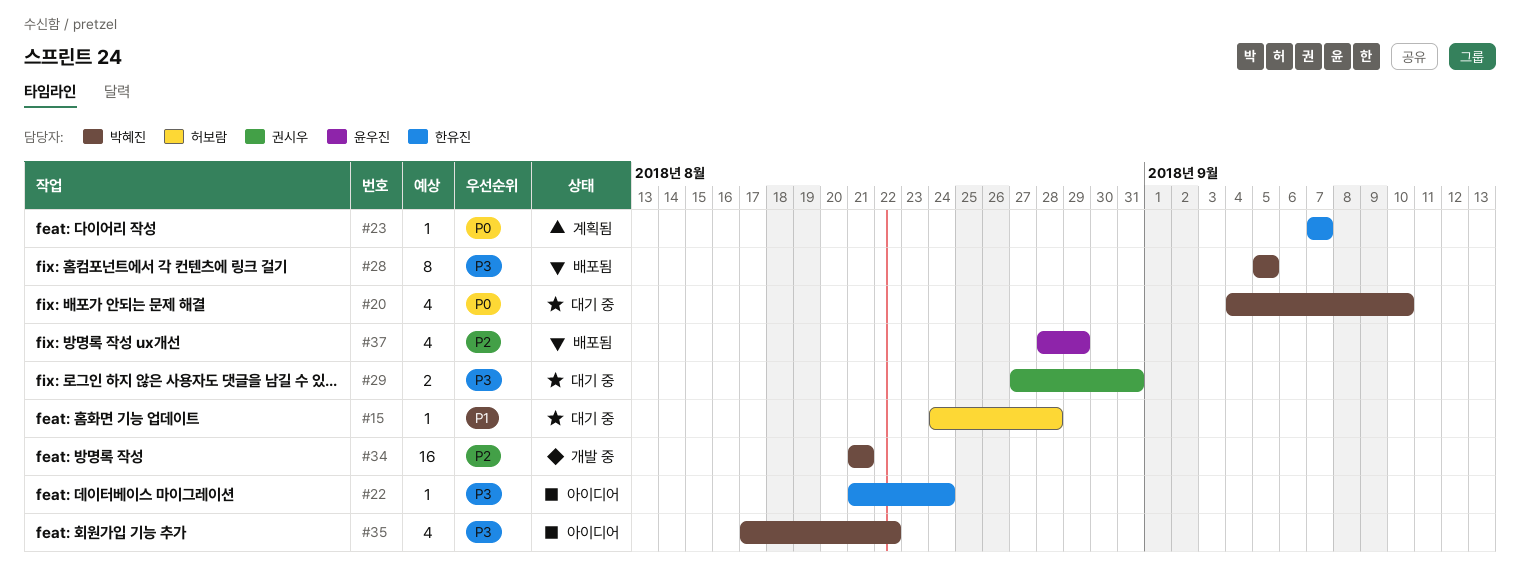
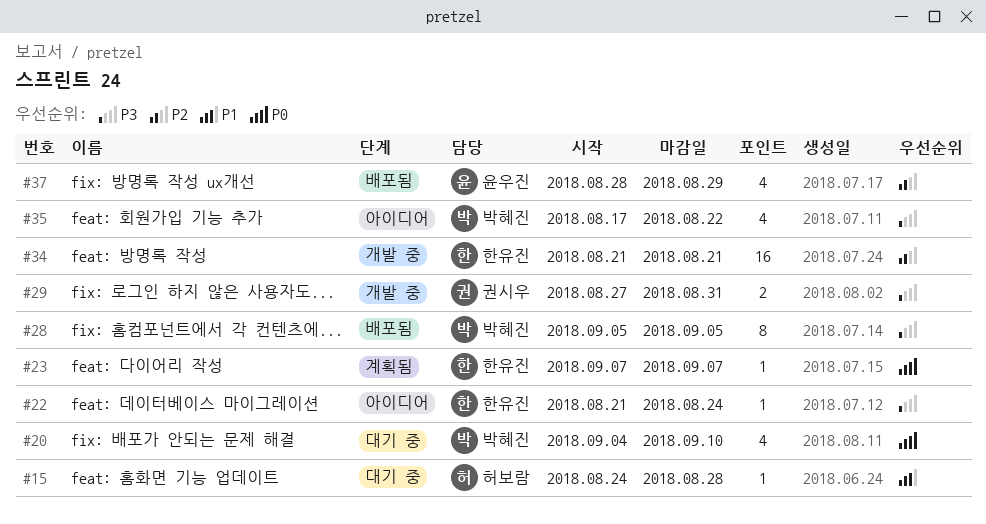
#29, status: 대기 중 -> 개발 중
#34, owner: 박혜진 -> 한유진

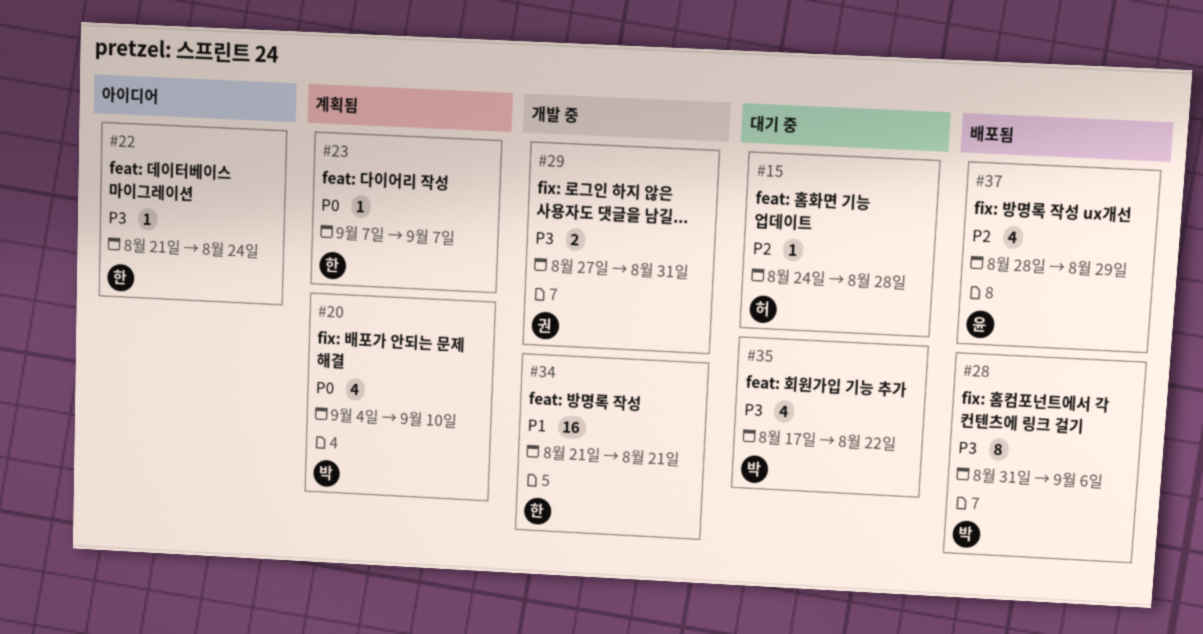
#15, priority: P1 -> P2
#20, status: 대기 중 -> 계획됨
#28, start: Sep 5 -> Aug 31
#28, due: Sep 5 -> Sep 6
#34, priority: P2 -> P1
#35, status: 아이디어 -> 대기 중

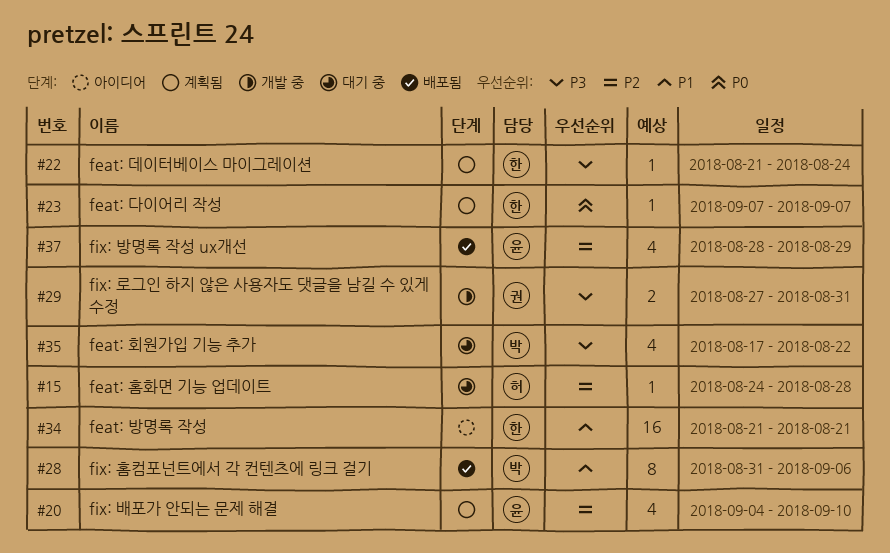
#20, owner: 박 -> 윤
#20, priority: P0 -> P2
#22, status: 아이디어 -> 계획됨
#28, priority: P3 -> P1
#34, status: 개발 중 -> 아이디어

